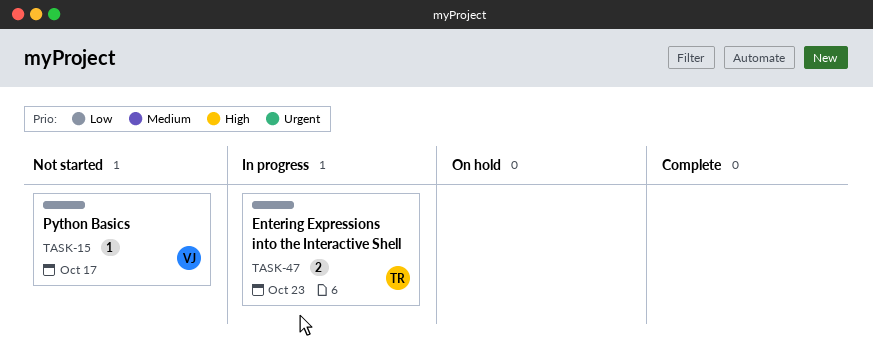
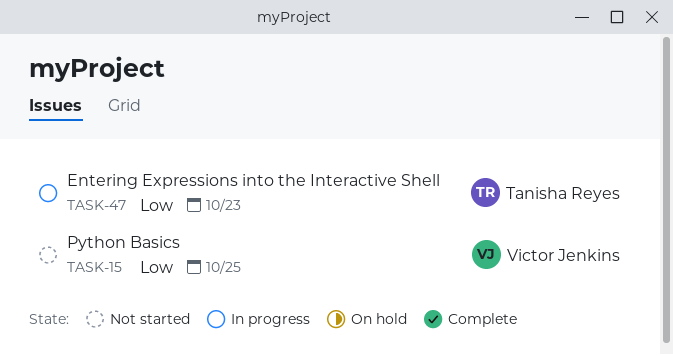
TASK-15, due: Oct 17 -> Oct 25

